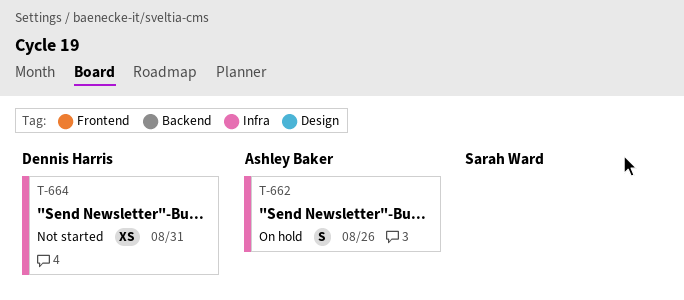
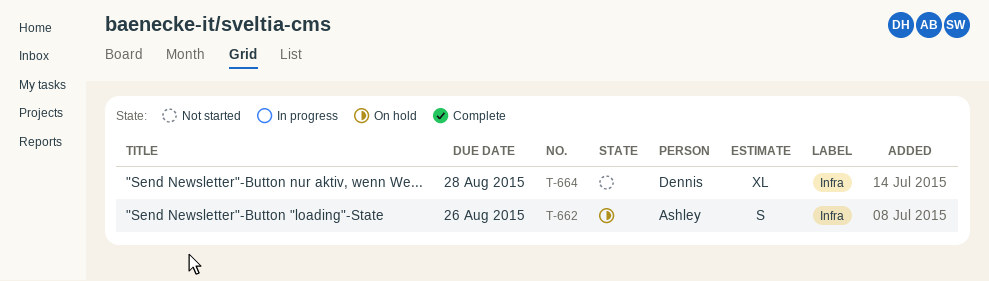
T-664, estimate: XS -> XL
T-664, due: Aug 31 -> Aug 28

